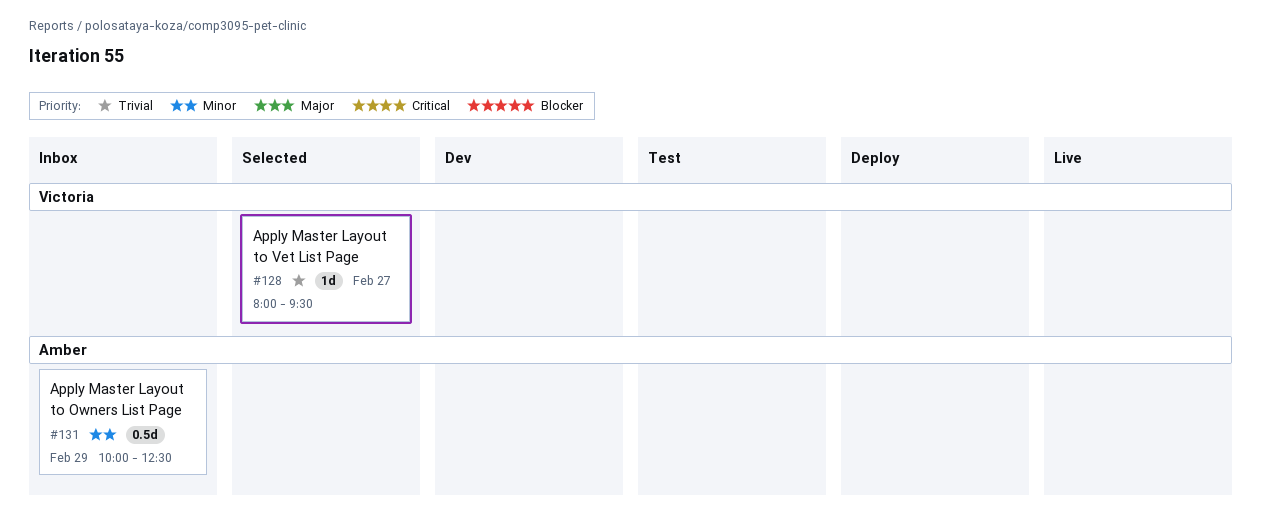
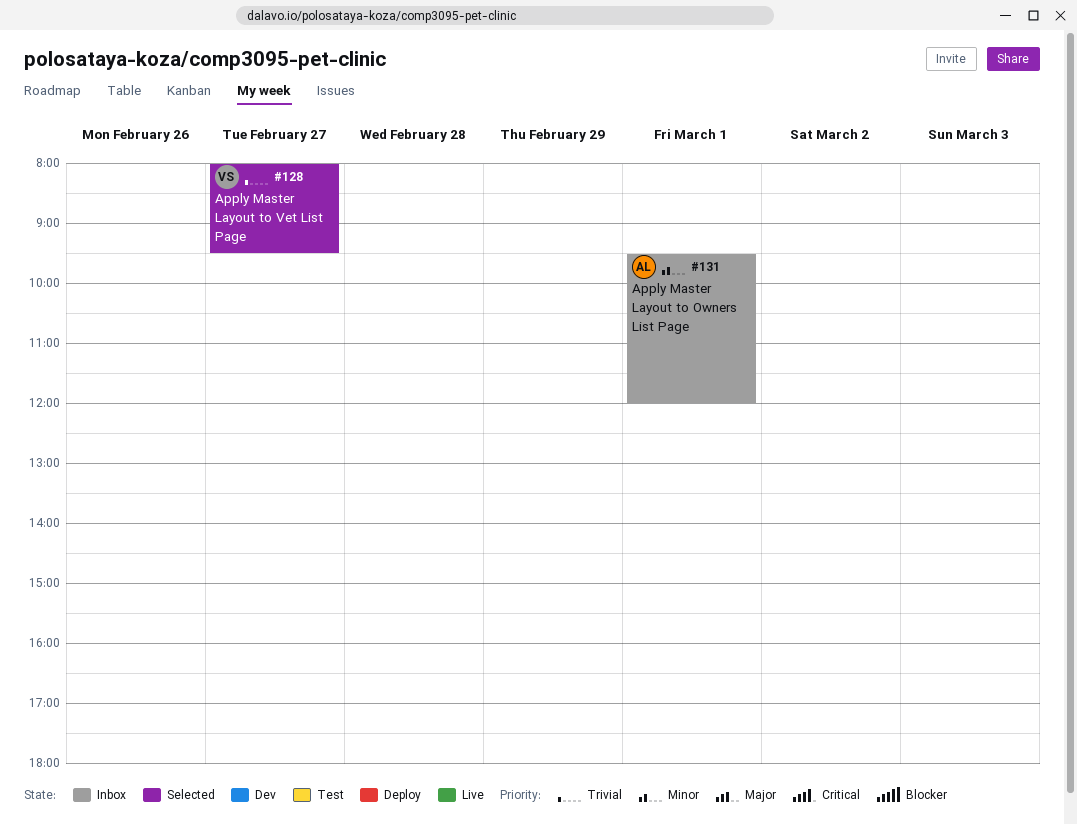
#131, day: Feb 29 -> Mar 1
#131, begins: 10:00 -> 09:30
#131, ends: 12:30 -> 12:00

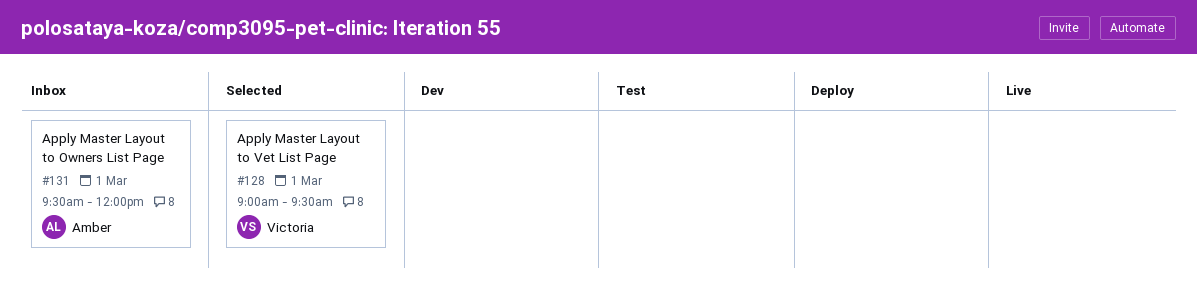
#128, day: Feb 27 -> Mar 1
#128, begins: 08:00 -> 09:00

